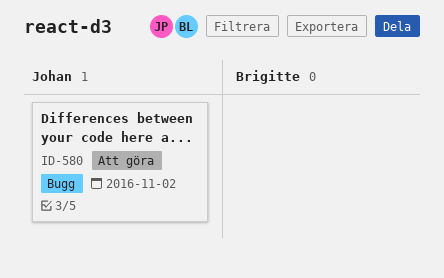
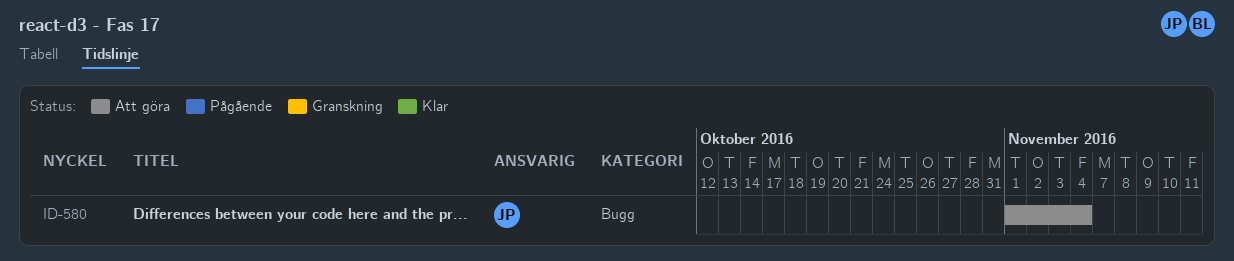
ID-580, due: Nov 2 -> Nov 4

